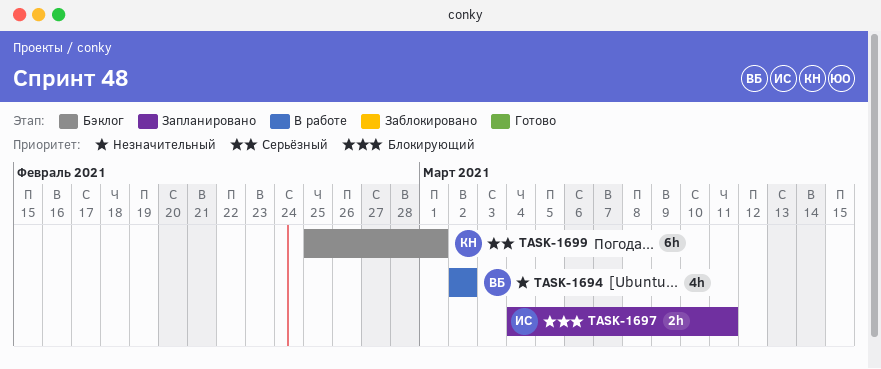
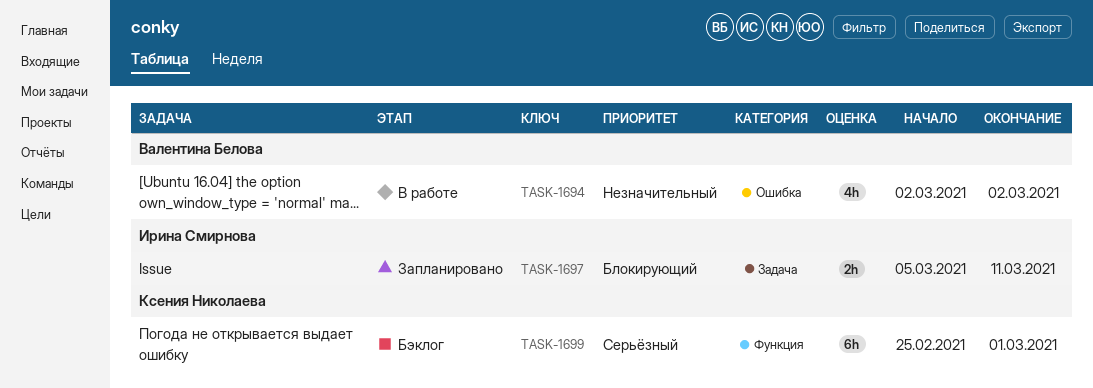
TASK-1697, start: Mar 4 -> Mar 5

